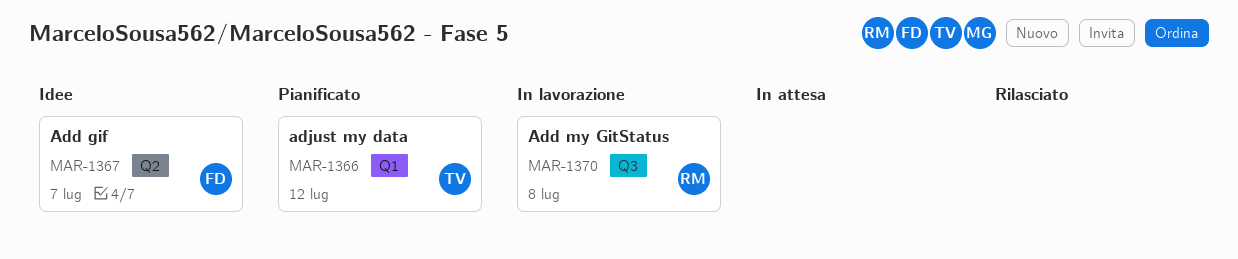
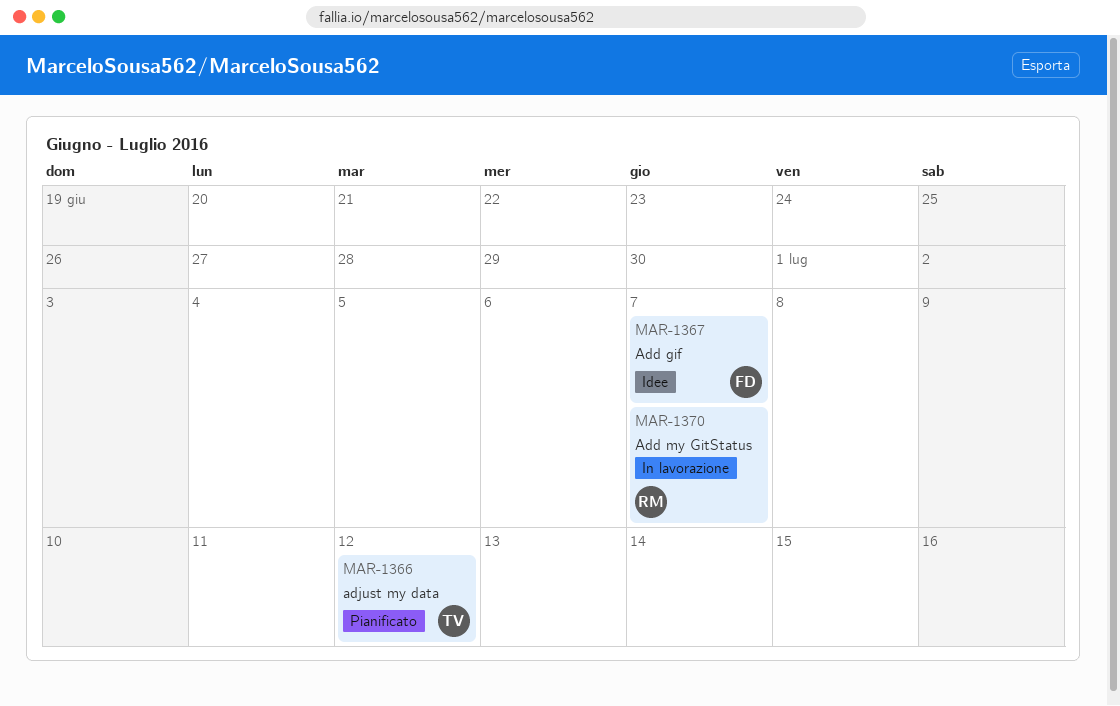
MAR-1370, due: Jul 8 -> Jul 7

